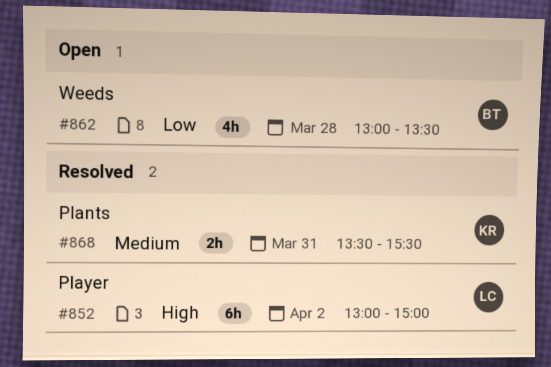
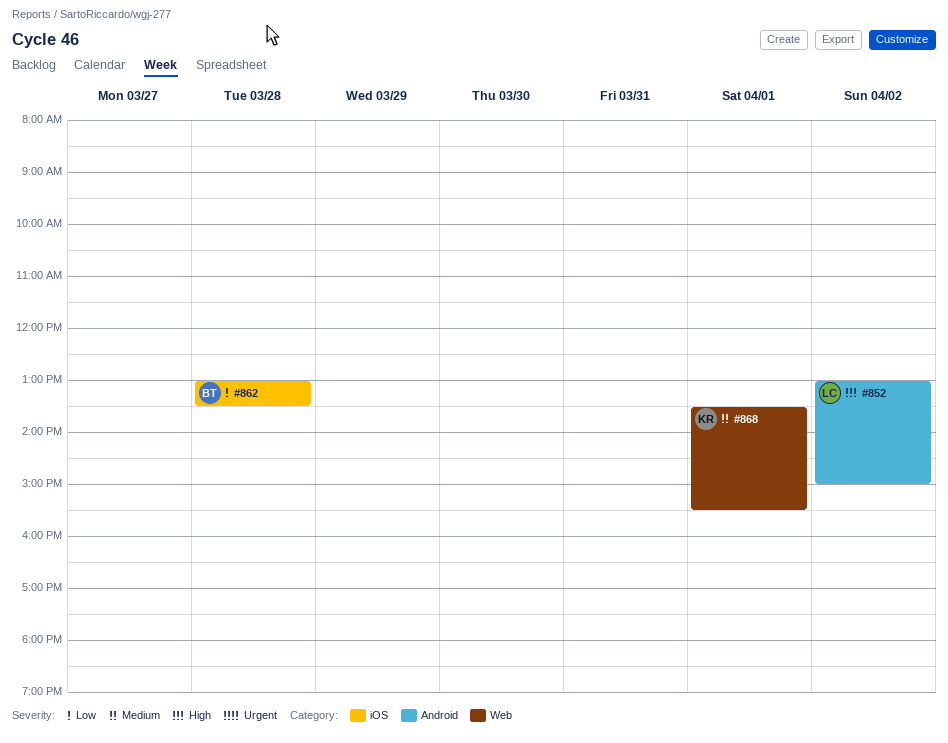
#868, day: Mar 31 -> Apr 1

